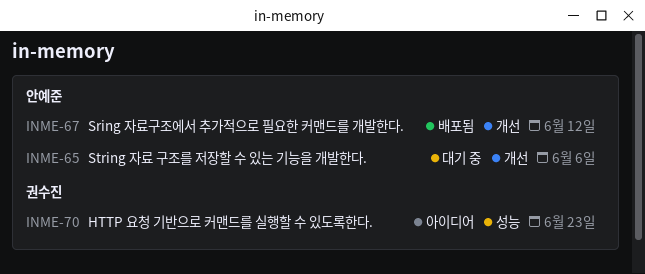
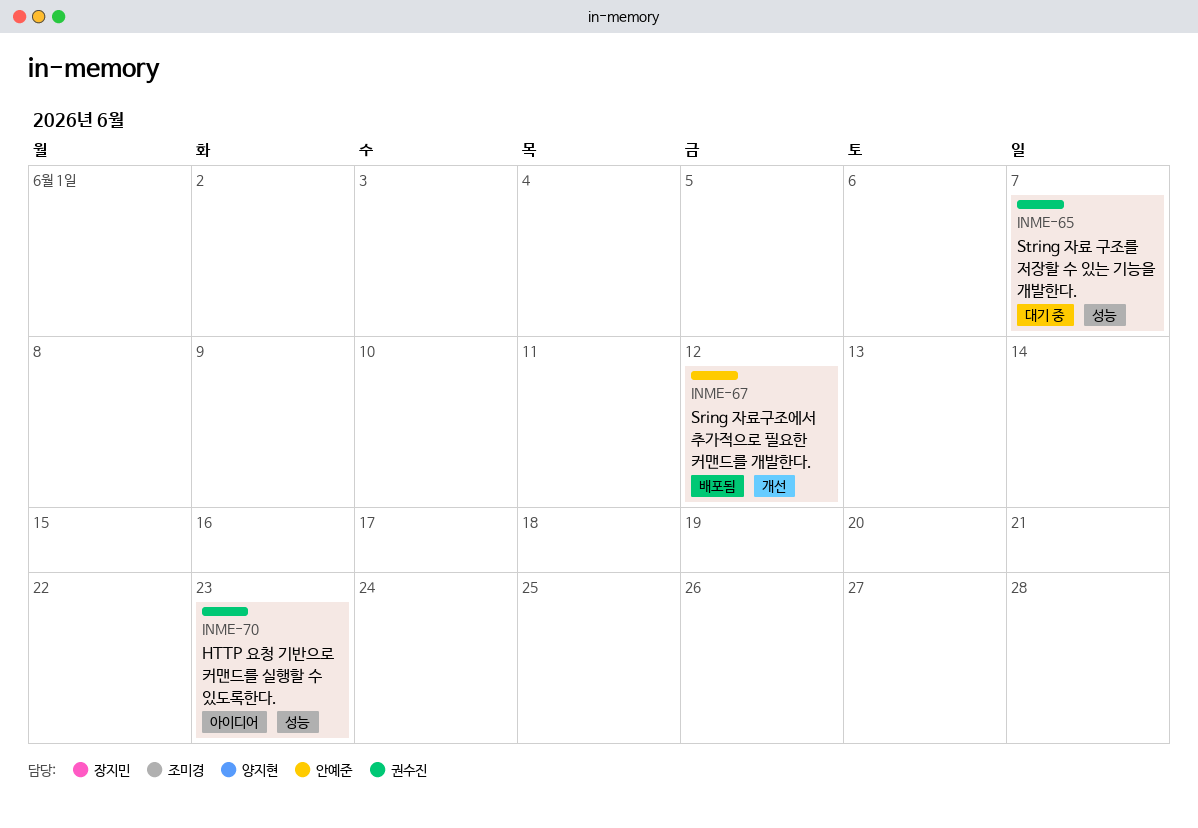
INME-65, owner: 안예준 -> 권수진
INME-65, label: 개선 -> 성능
INME-65, due: Jun 6 -> Jun 7

